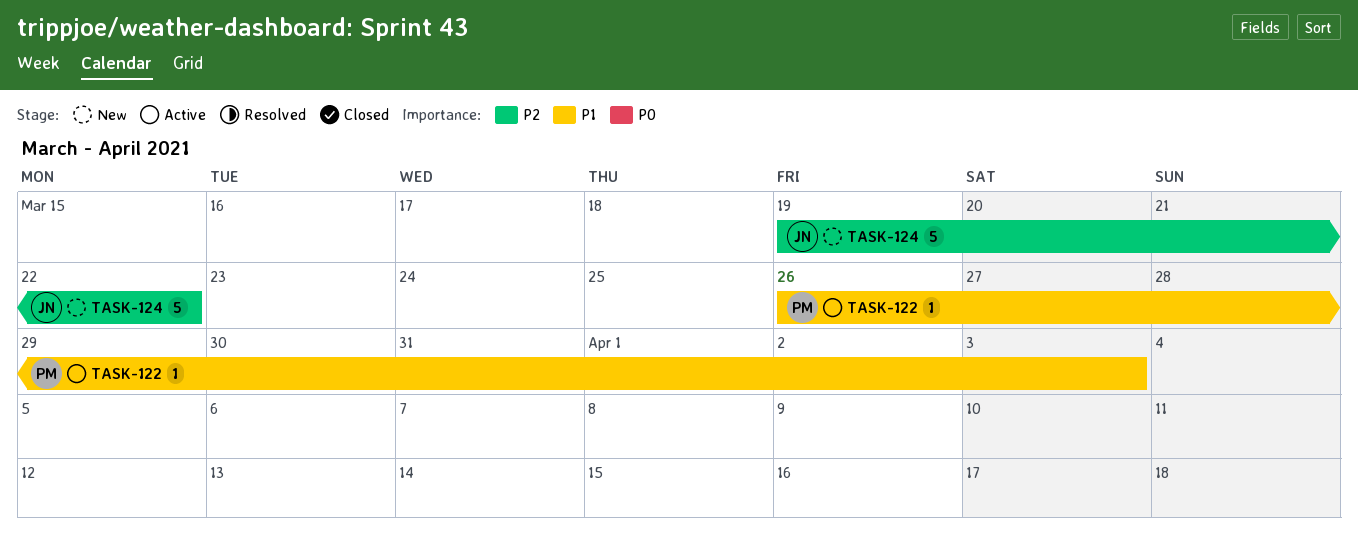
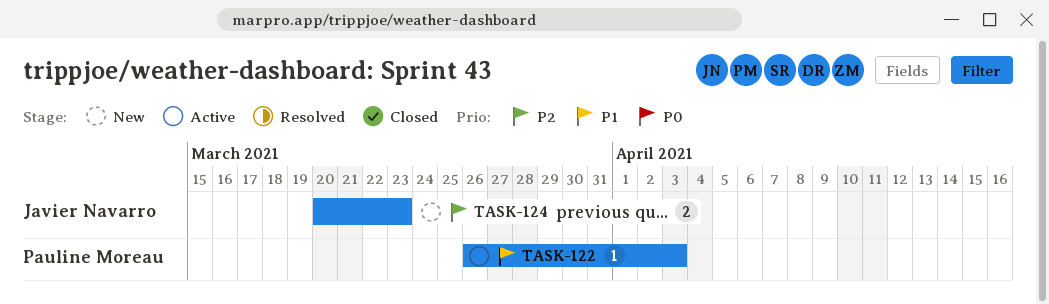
TASK-124, estimate: 5 -> 2
TASK-124, start: Mar 19 -> Mar 20
TASK-124, due: Mar 22 -> Mar 23

